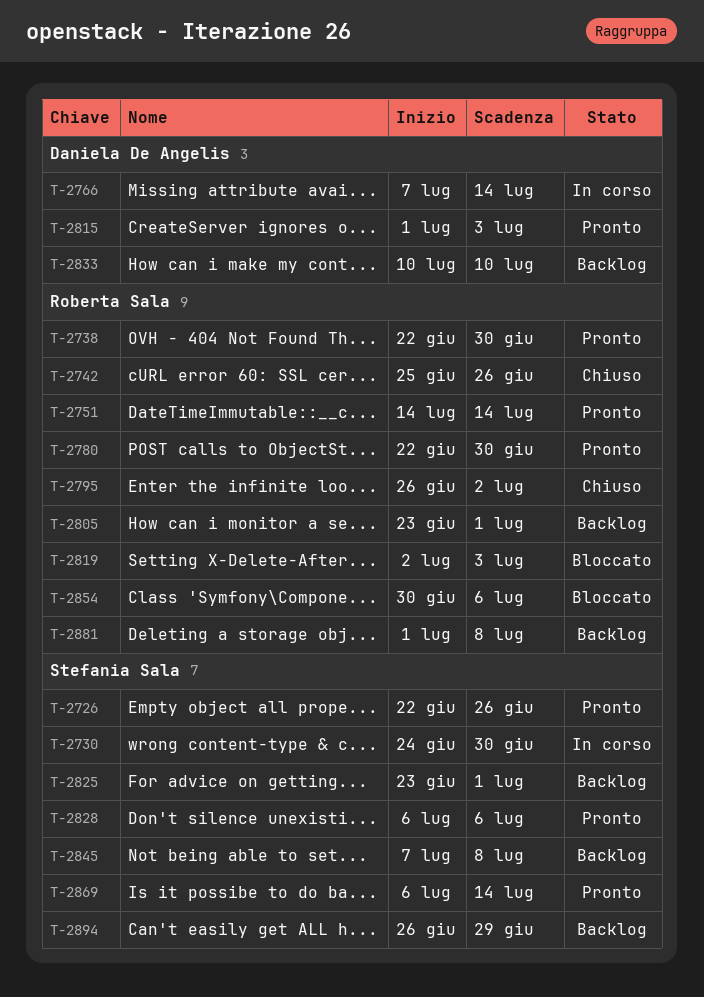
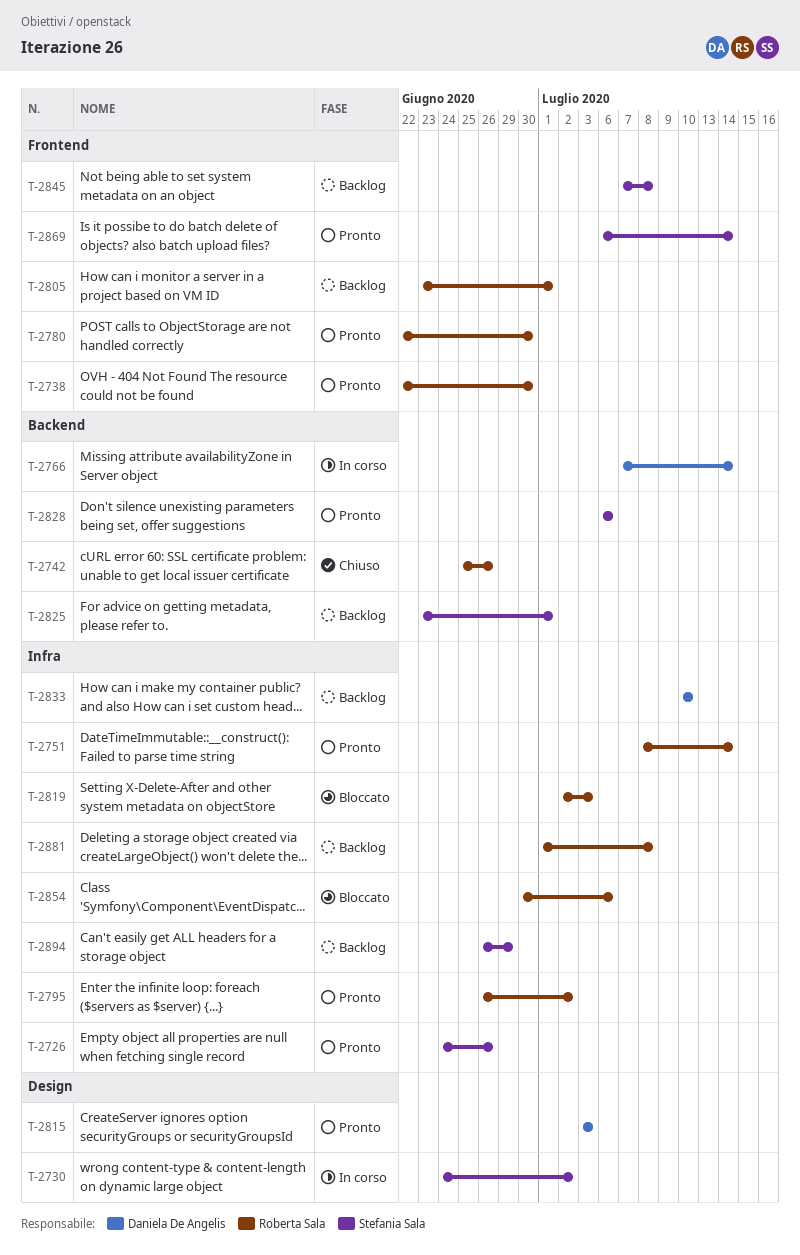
T-2726, start: Jun 22 -> Jun 24
T-2730, due: Jun 30 -> Jul 2
T-2751, start: Jul 14 -> Jul 8
T-2795, status: Chiuso -> Pronto
T-2815, start: Jul 1 -> Jul 3

